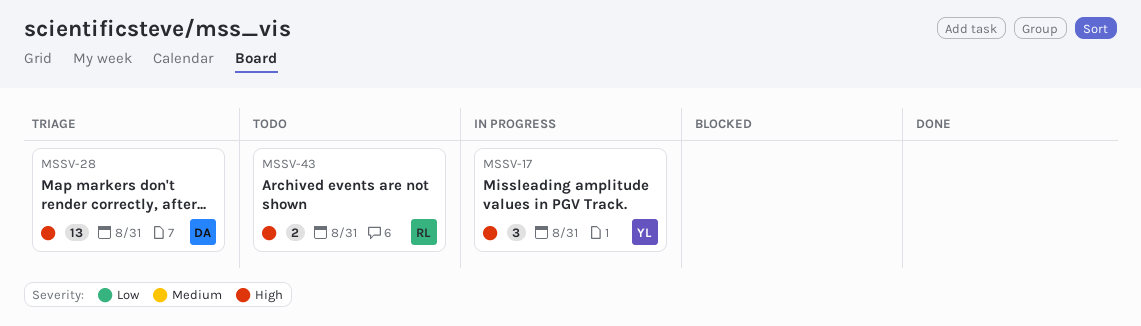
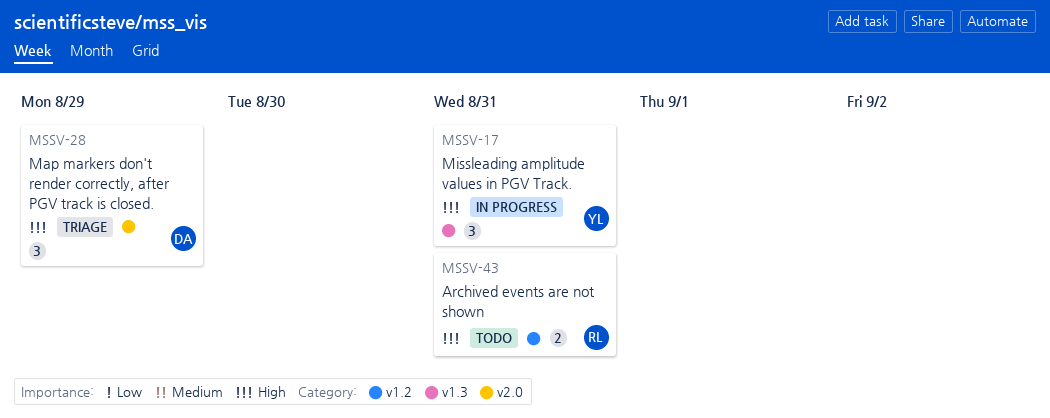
MSSV-28, estimate: 13 -> 3
MSSV-28, due: Aug 31 -> Aug 29

